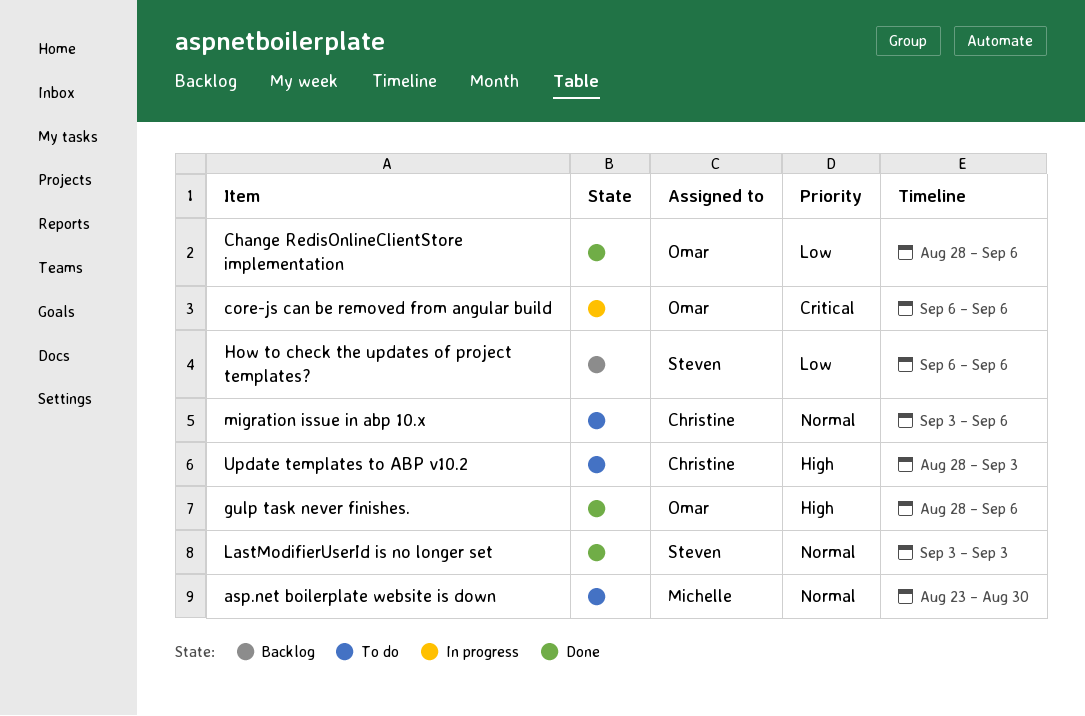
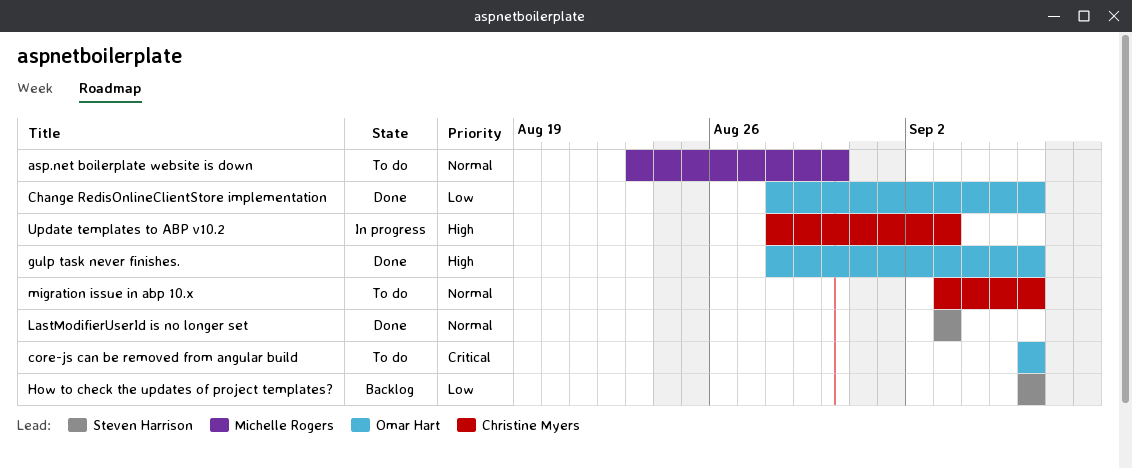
core-js can be removed from angular build, status: In progress -> To do
Update templates to ABP v10.2, status: To do -> In progress

